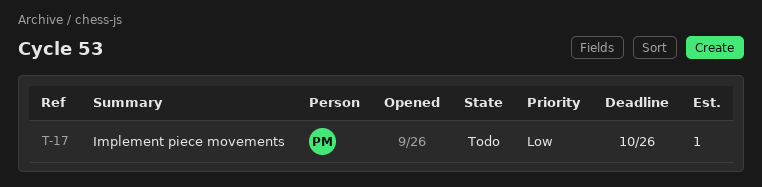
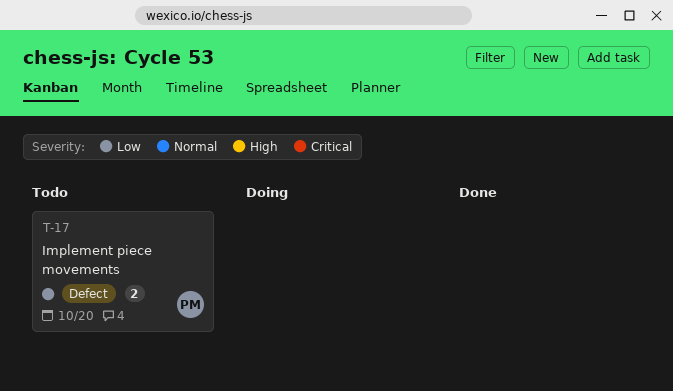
T-17, estimate: 1 -> 2
T-17, due: Oct 26 -> Oct 20

